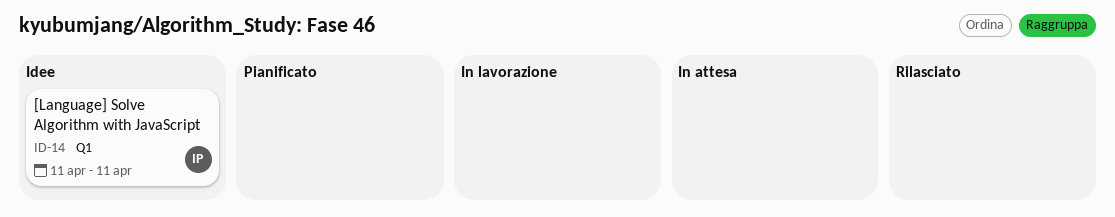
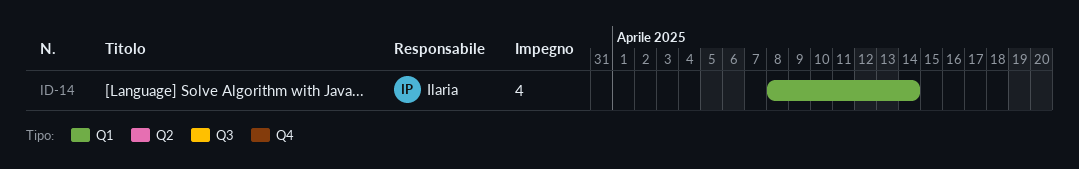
ID-14, start: Apr 11 -> Apr 8
ID-14, due: Apr 11 -> Apr 14

